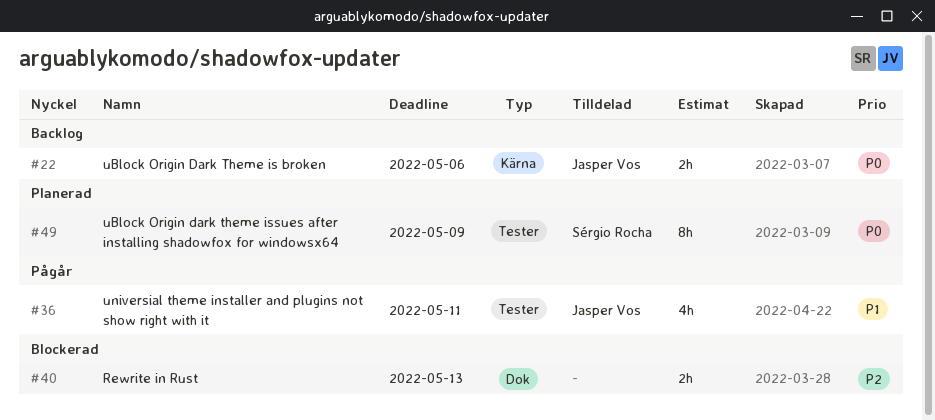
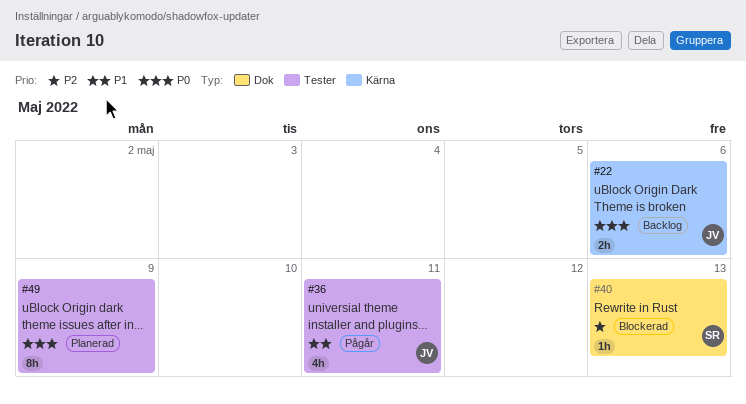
#40, owner: none -> Sérgio Rocha
#40, estimate: 2h -> 1h
#49, owner: Sérgio Rocha -> none

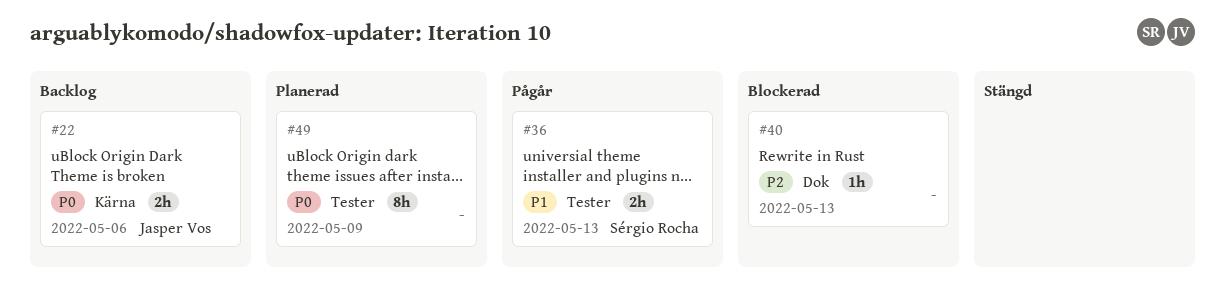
#36, owner: Jasper Vos -> Sérgio Rocha
#36, estimate: 4h -> 2h
#36, due: May 11 -> May 13
#40, owner: Sérgio Rocha -> none

